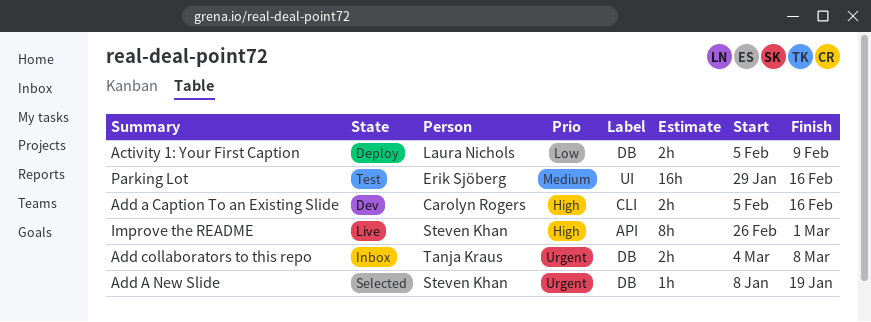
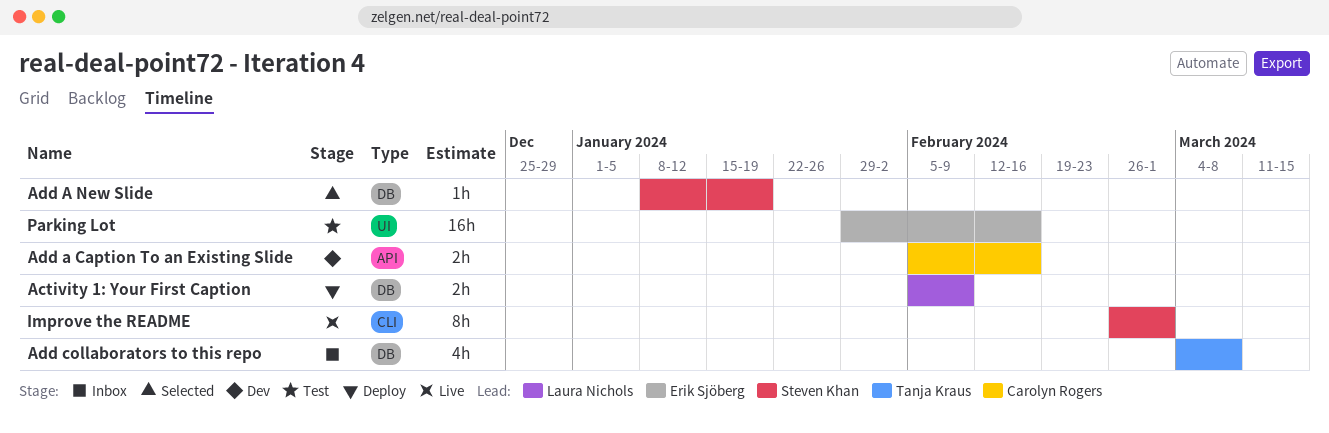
Add a Caption To an Existing Slide, label: CLI -> API
Add collaborators to this repo, estimate: 2h -> 4h
Improve the README, label: API -> CLI

